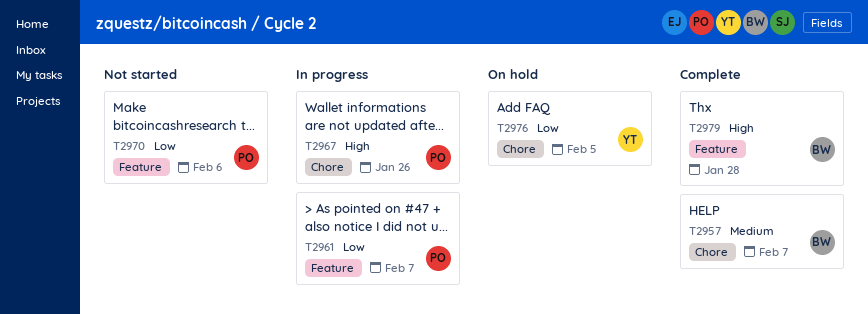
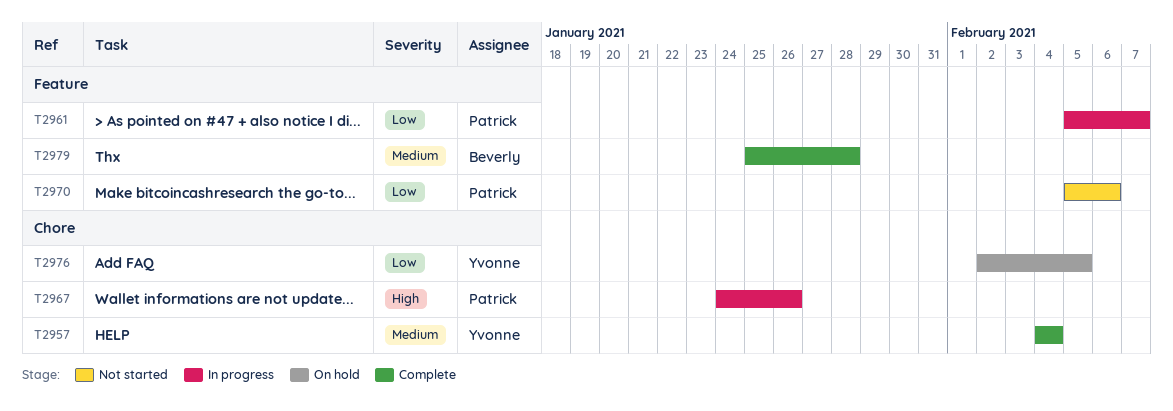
T2957, owner: Beverly -> Yvonne
T2957, due: Feb 7 -> Feb 4
T2979, priority: High -> Medium

